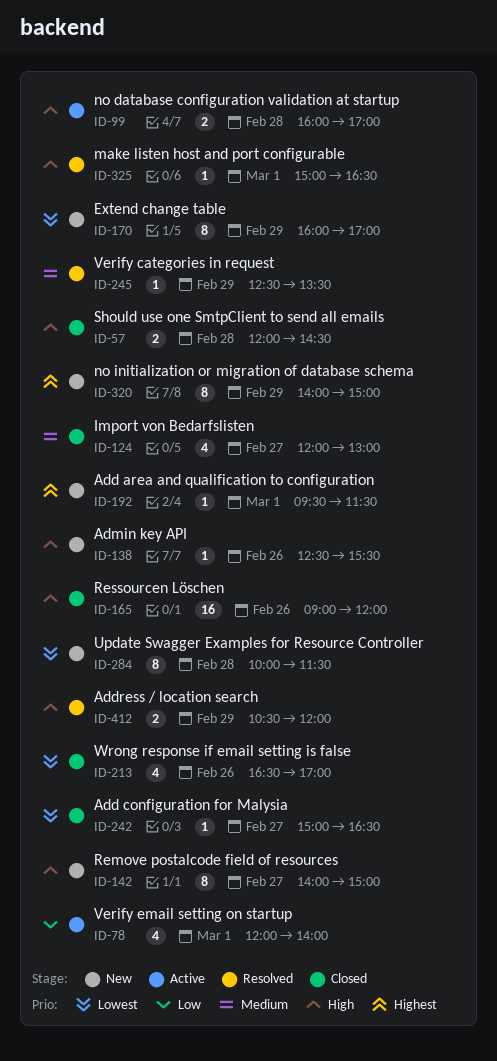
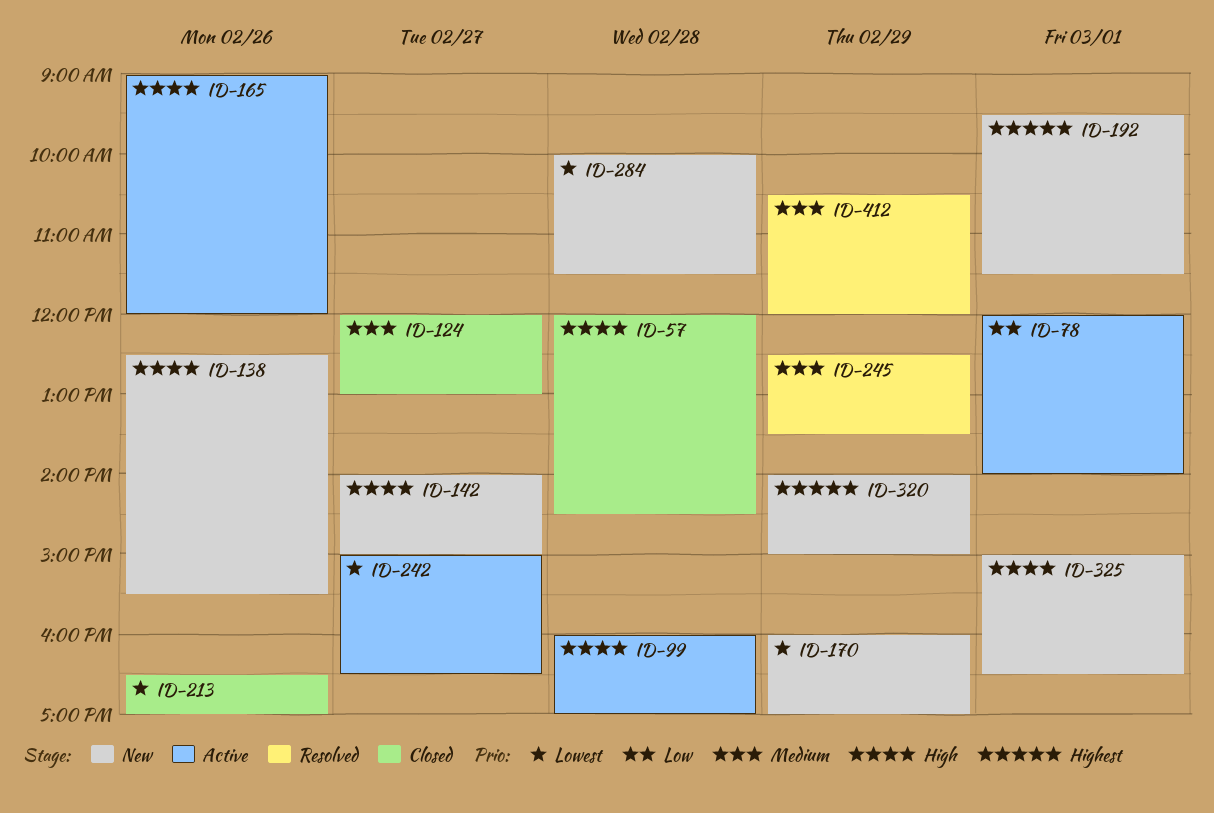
ID-165, status: Closed -> Active
ID-242, status: Closed -> Active
ID-325, status: Resolved -> New
ID-412, priority: High -> Medium

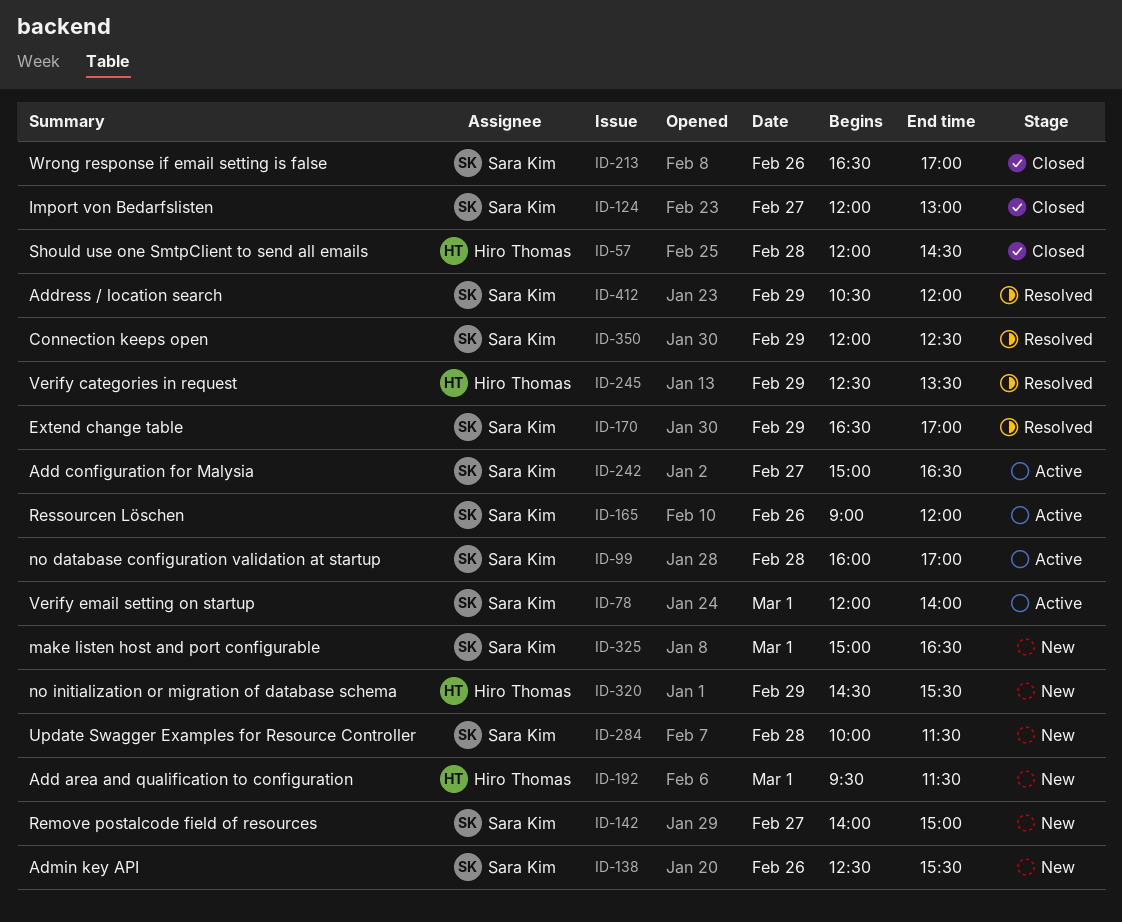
ID-170, status: New -> Resolved
ID-170, begins: 16:00 -> 16:30
ID-320, begins: 14:00 -> 14:30
ID-320, ends: 15:00 -> 15:30
ID-350: none -> present

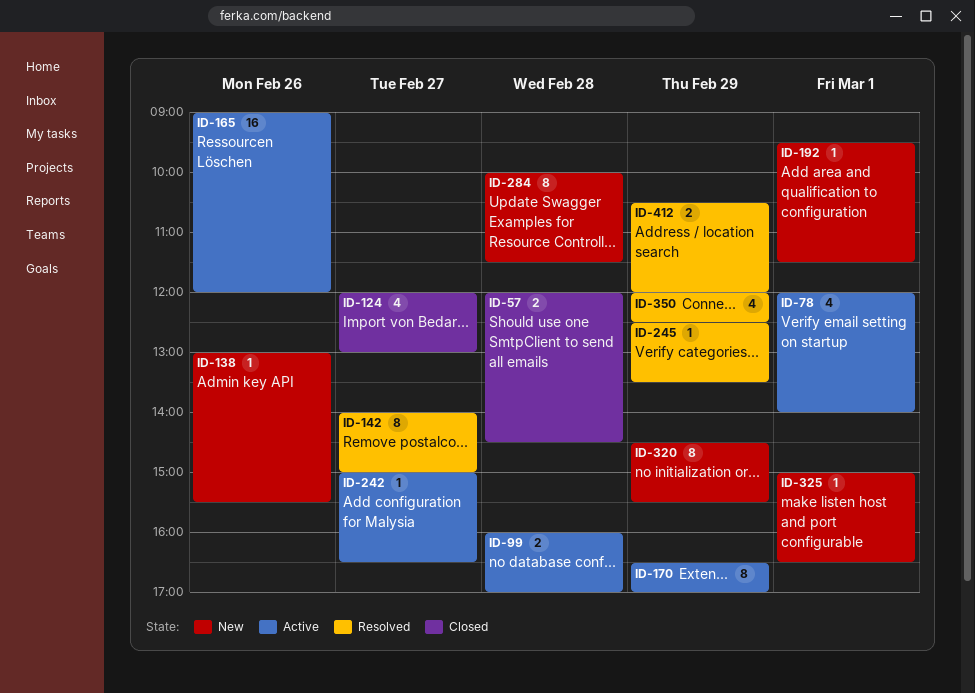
ID-138, begins: 12:30 -> 13:00
ID-142, status: New -> Resolved
ID-170, status: Resolved -> Active
ID-213: present -> none

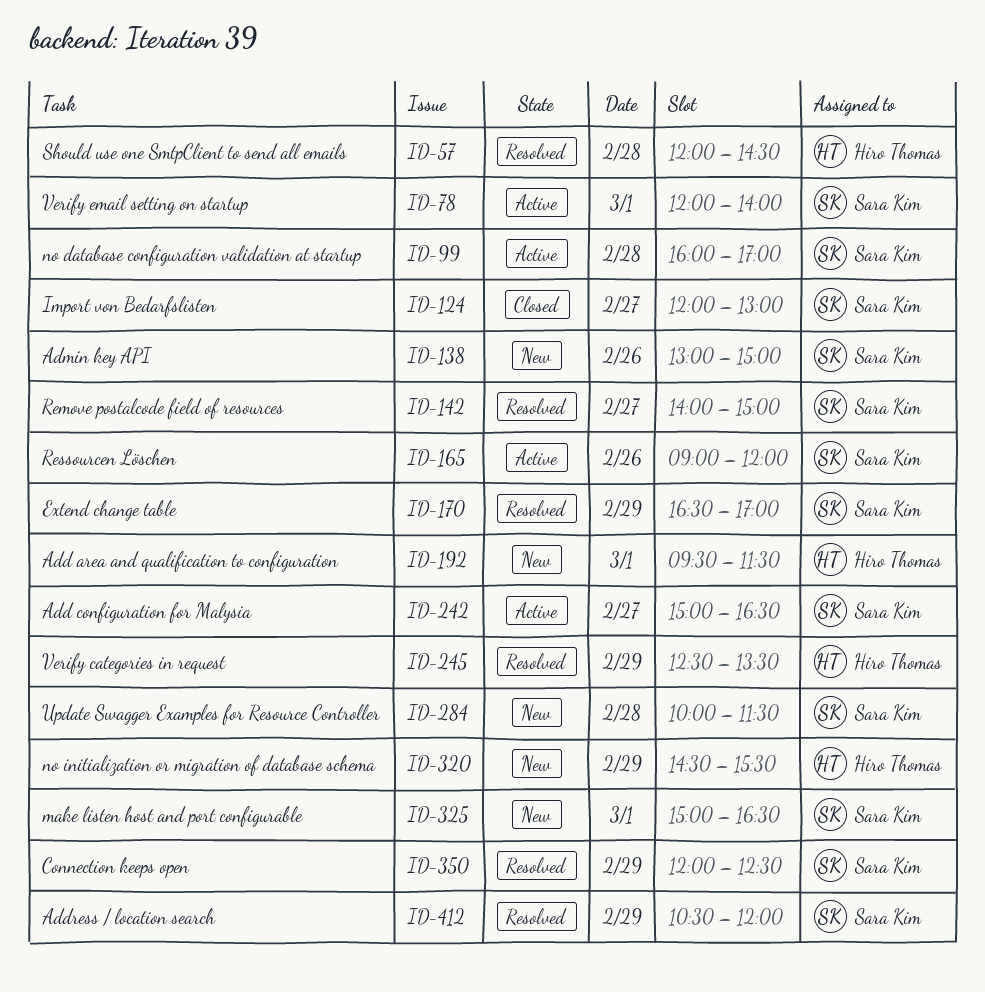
ID-57, status: Closed -> Resolved
ID-138, ends: 15:30 -> 15:00
ID-170, status: Active -> Resolved

